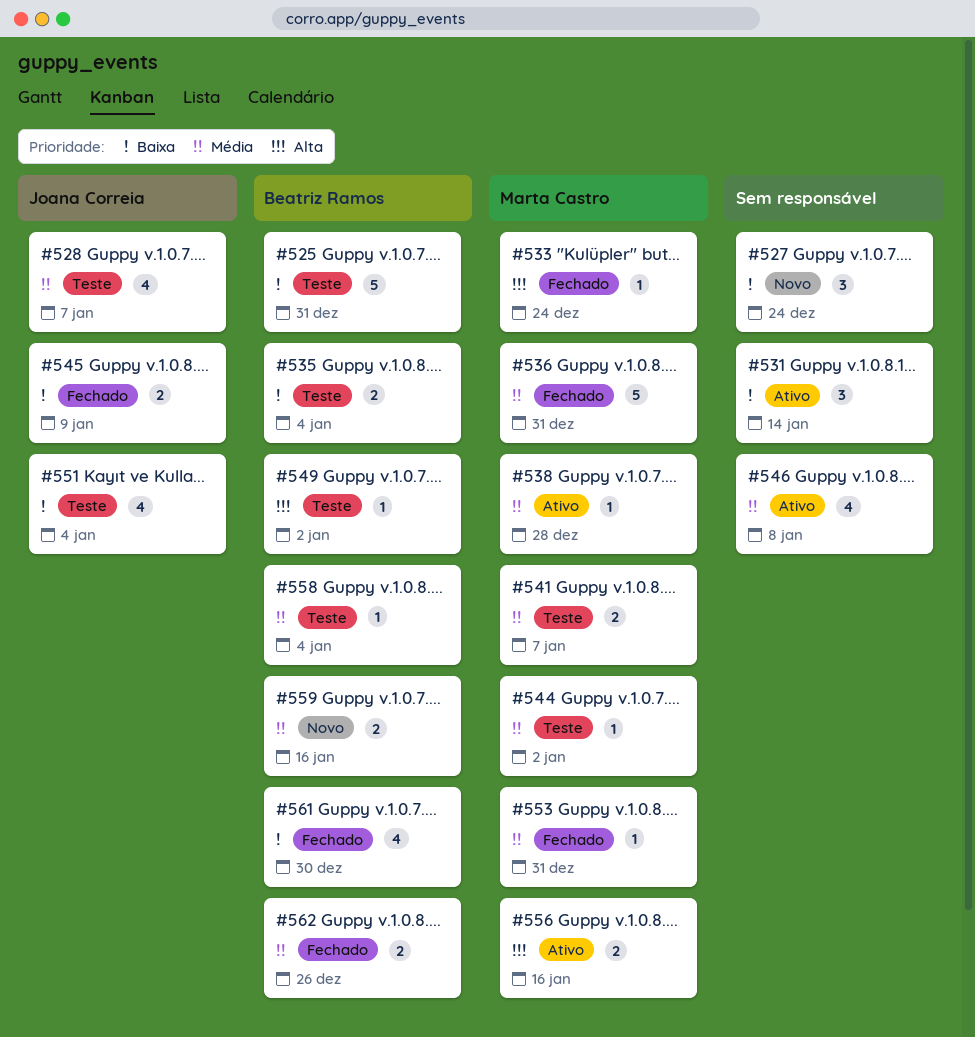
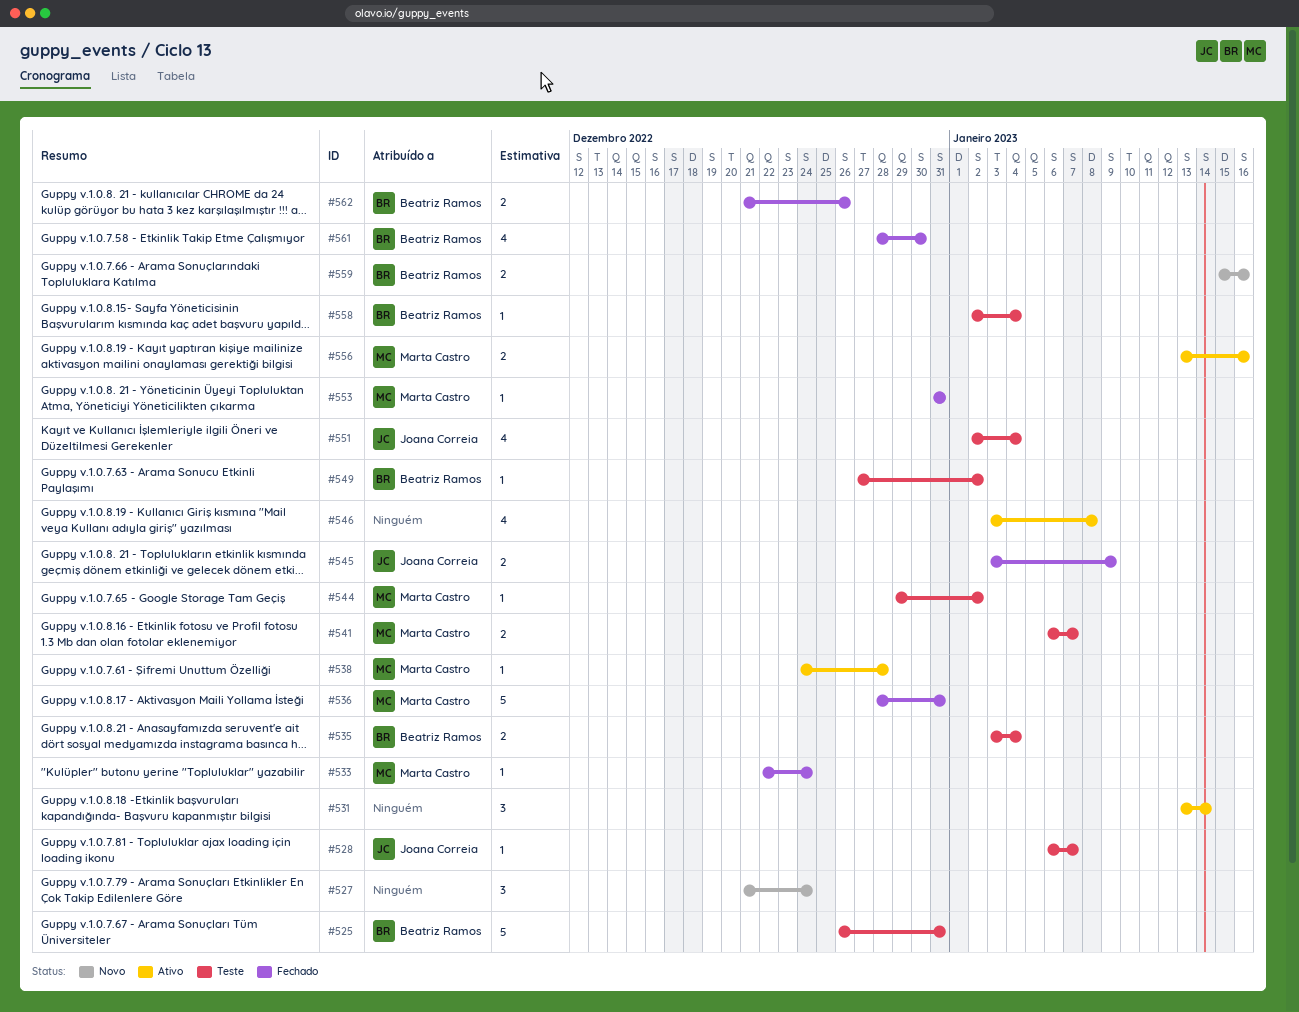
#528, estimate: 4 -> 1

